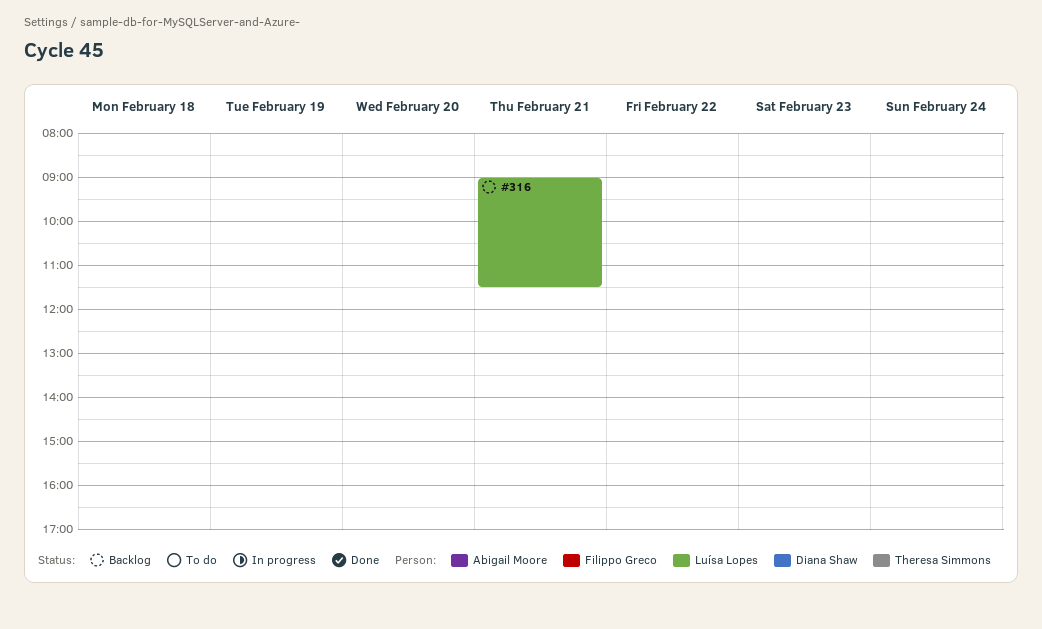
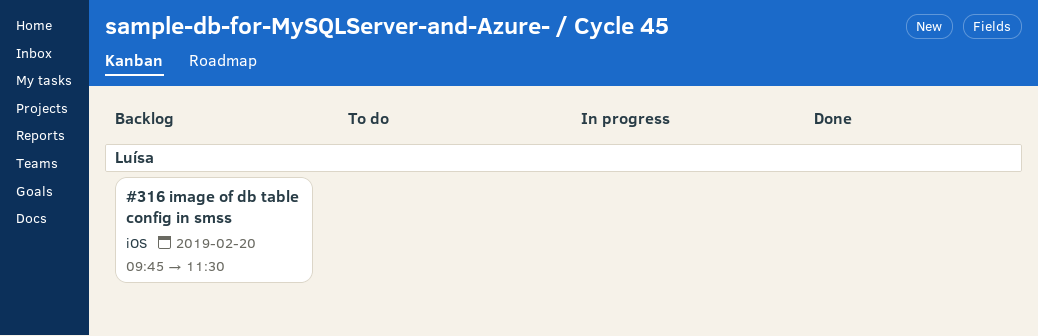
#316, day: Feb 21 -> Feb 20
#316, begins: 09:00 -> 09:45

